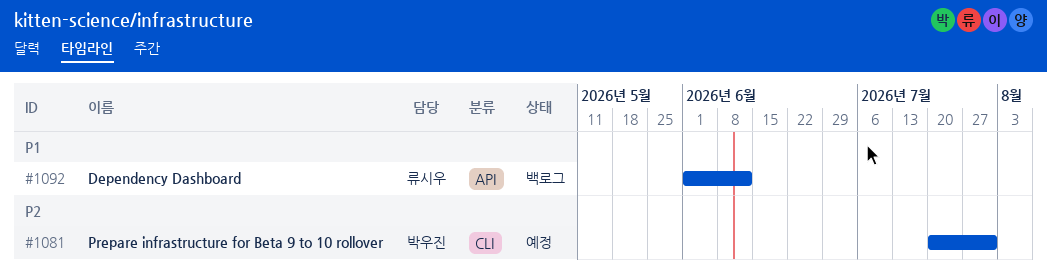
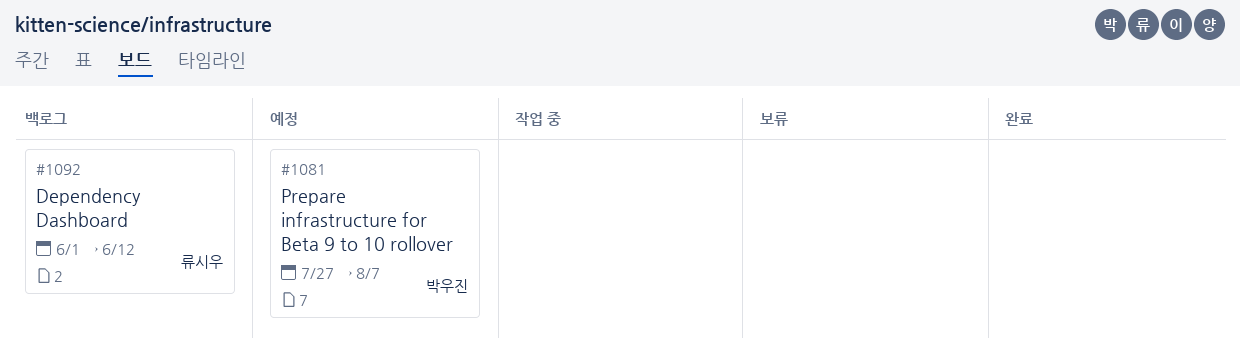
#1081, start: Jul 20 -> Jul 27
#1081, due: Jul 31 -> Aug 7

